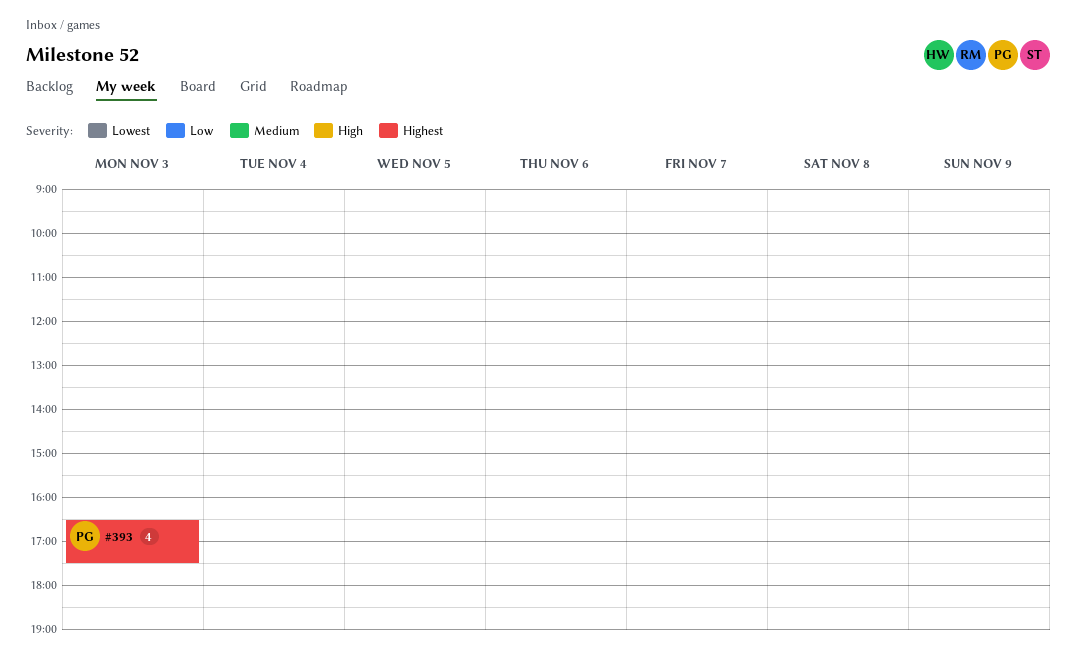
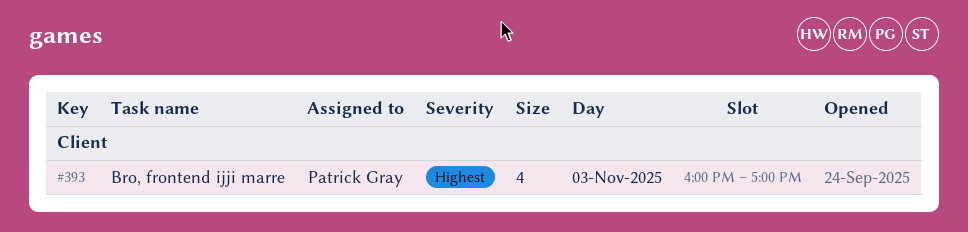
#393, begins: 16:30 -> 16:00
#393, ends: 17:30 -> 17:00

